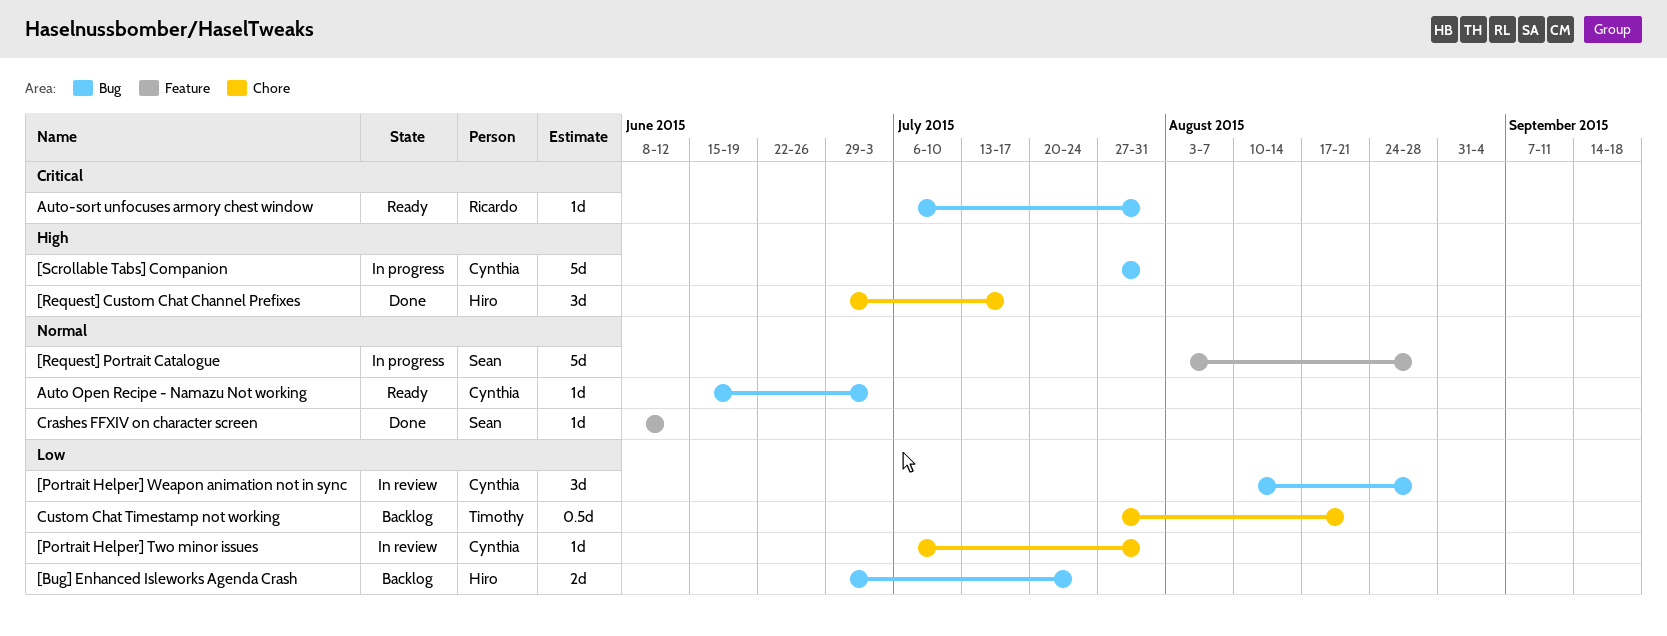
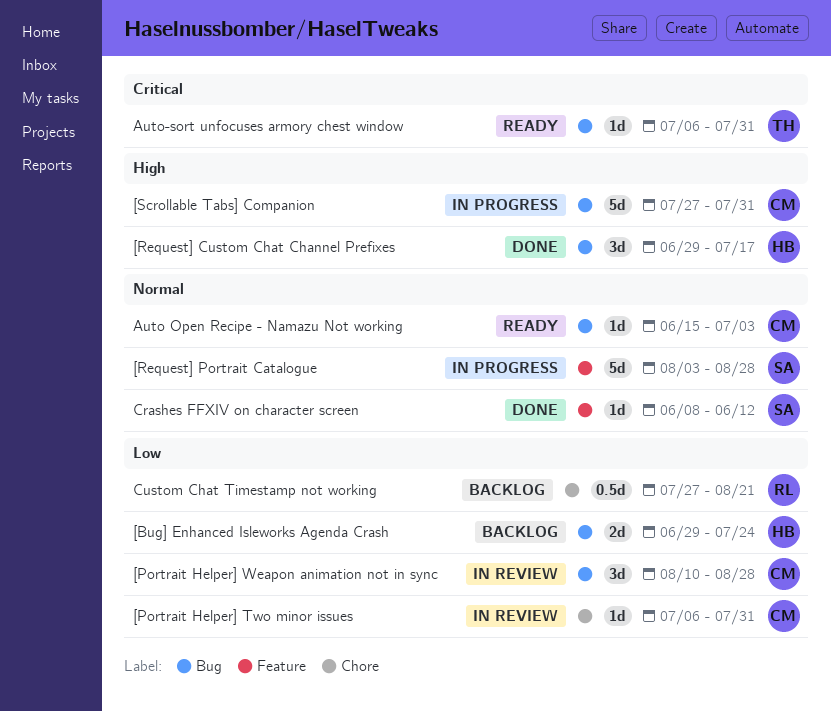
[Request] Custom Chat Channel Prefixes, label: Chore -> Bug
Auto-sort unfocuses armory chest window, owner: Ricardo -> Timothy
Custom Chat Timestamp not working, owner: Timothy -> Ricardo

